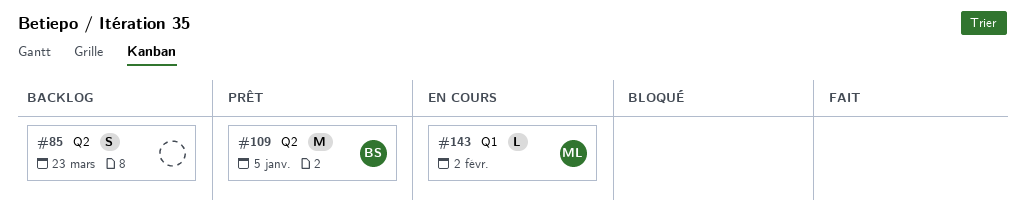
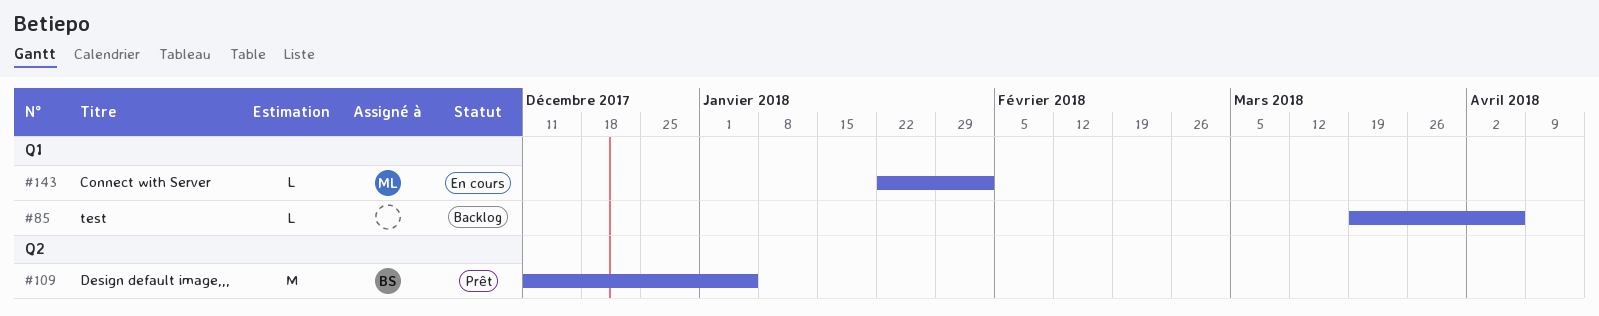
#85, label: Q2 -> Q1
#85, estimate: S -> L
#85, due: Mar 23 -> Apr 6

